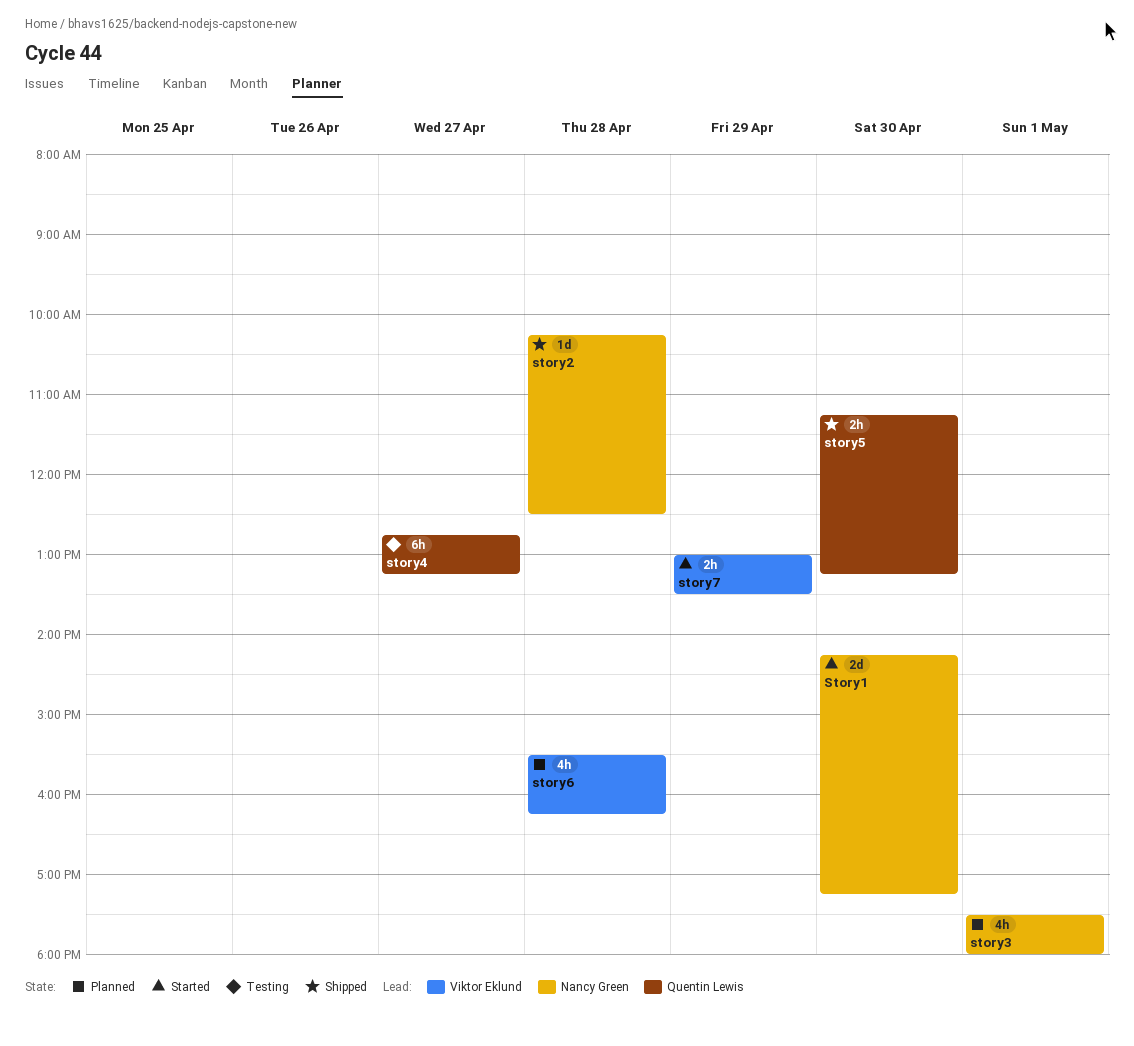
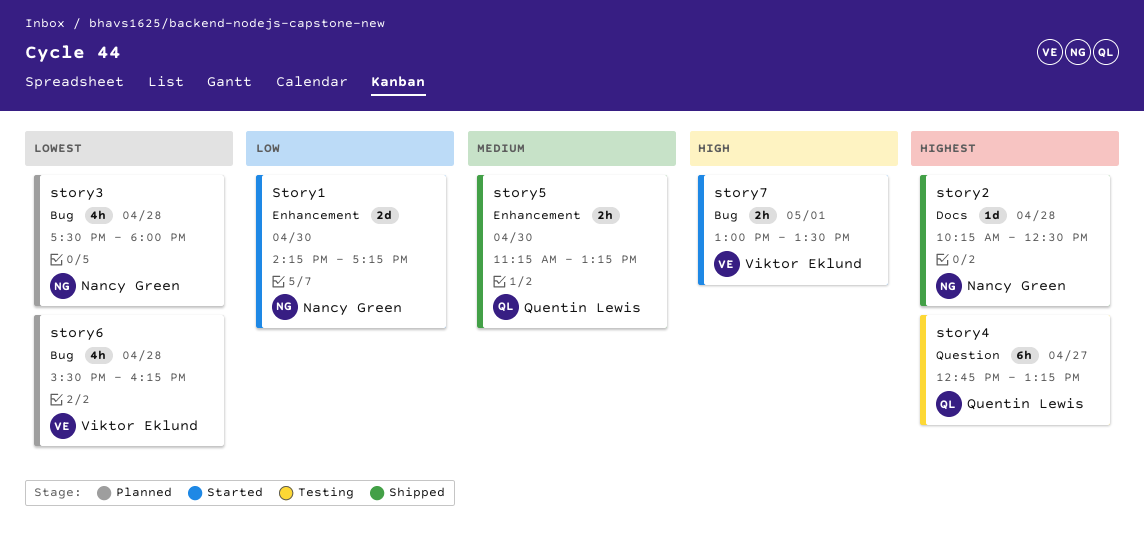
story3, day: May 1 -> Apr 28
story7, day: Apr 29 -> May 1

